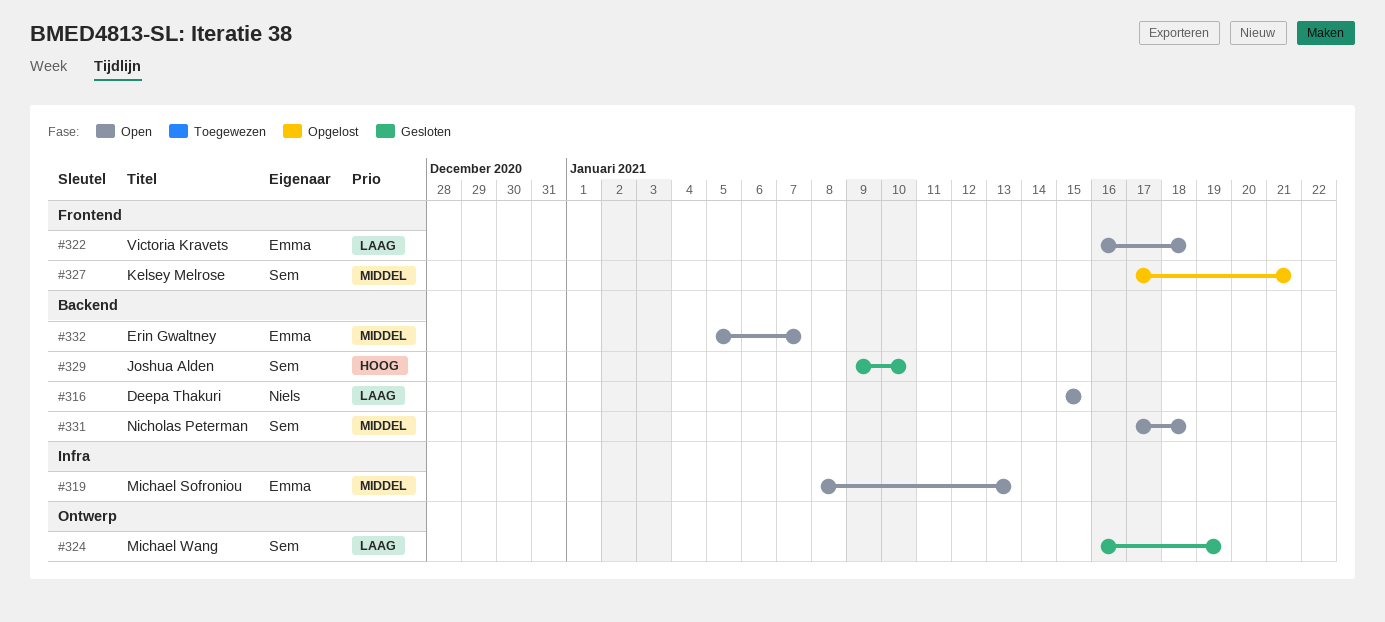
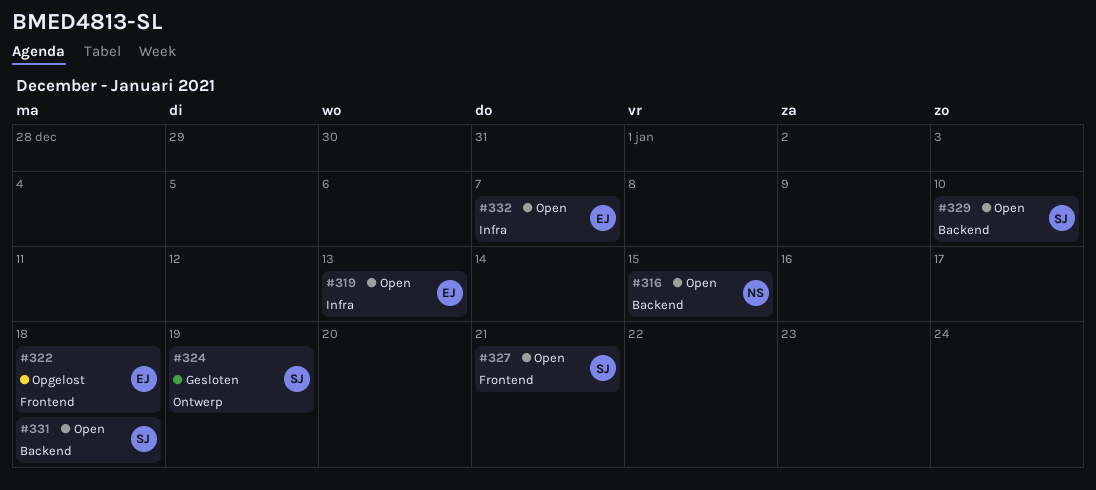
#322, status: Open -> Opgelost
#327, status: Opgelost -> Open
#329, status: Gesloten -> Open
#332, label: Backend -> Infra

